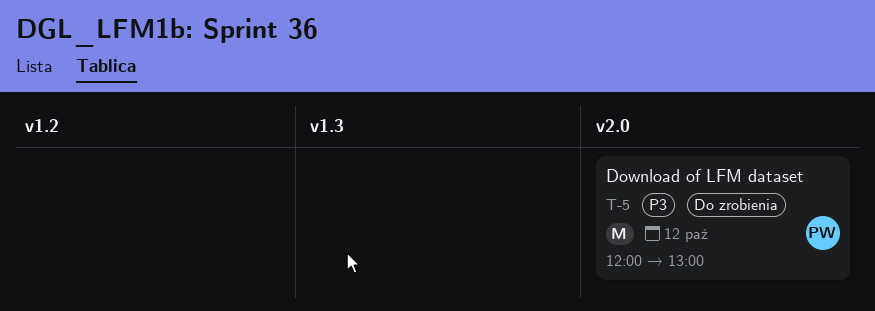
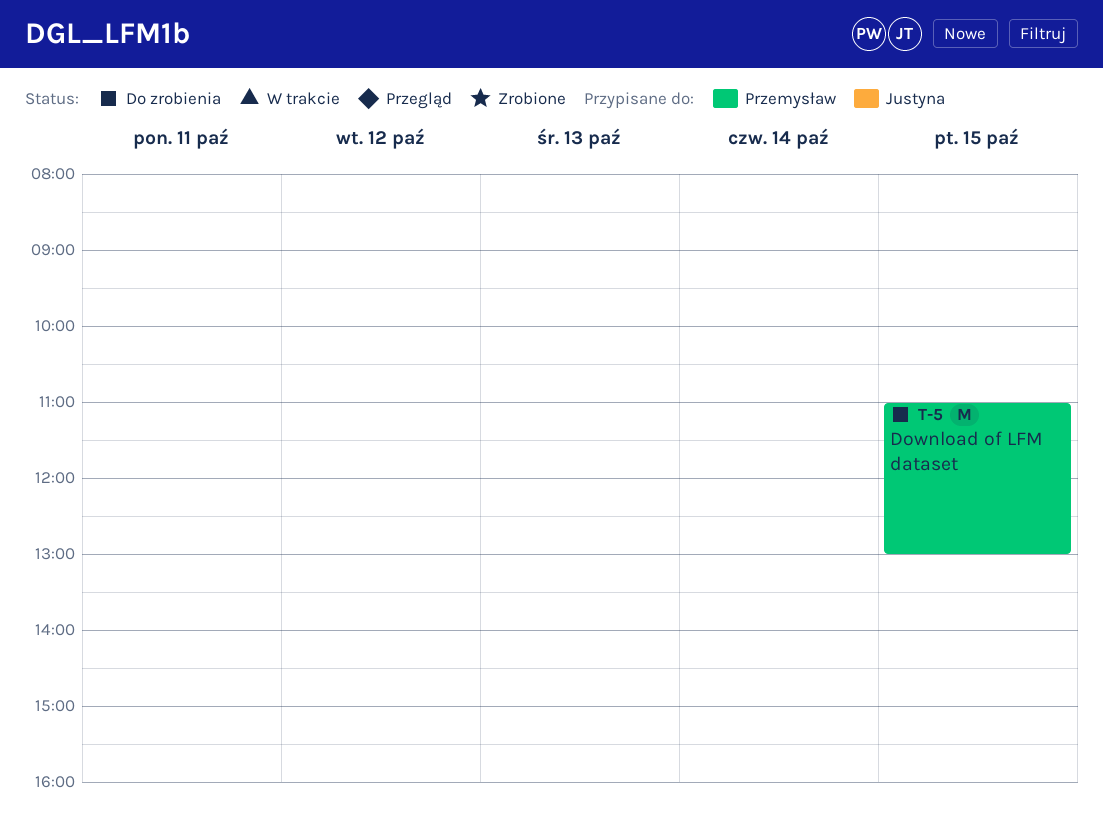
T-5, day: Oct 12 -> Oct 15
T-5, begins: 12:00 -> 11:00

